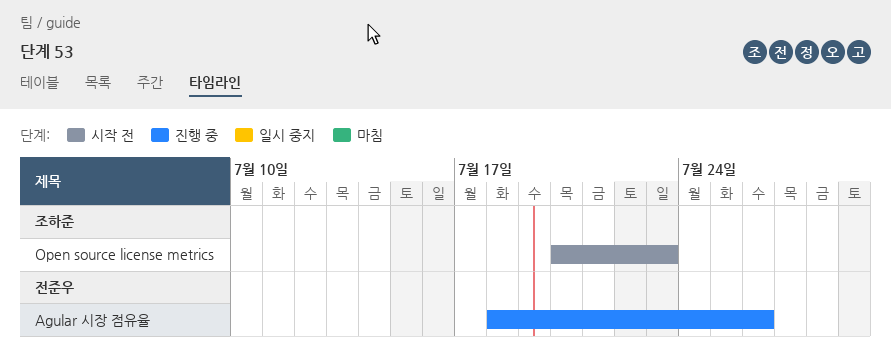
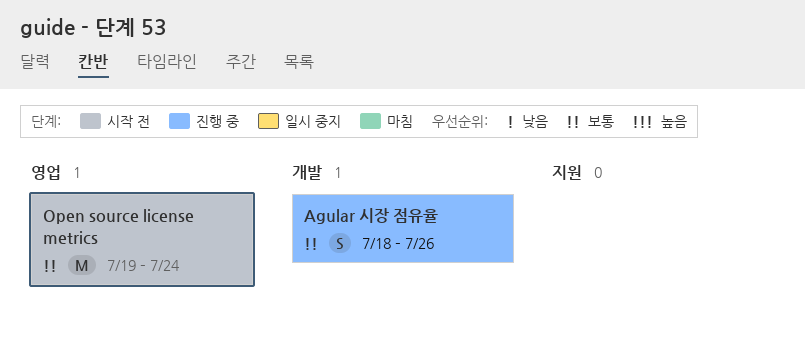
Open source license metrics, start: Jul 20 -> Jul 19
Open source license metrics, due: Jul 23 -> Jul 24

